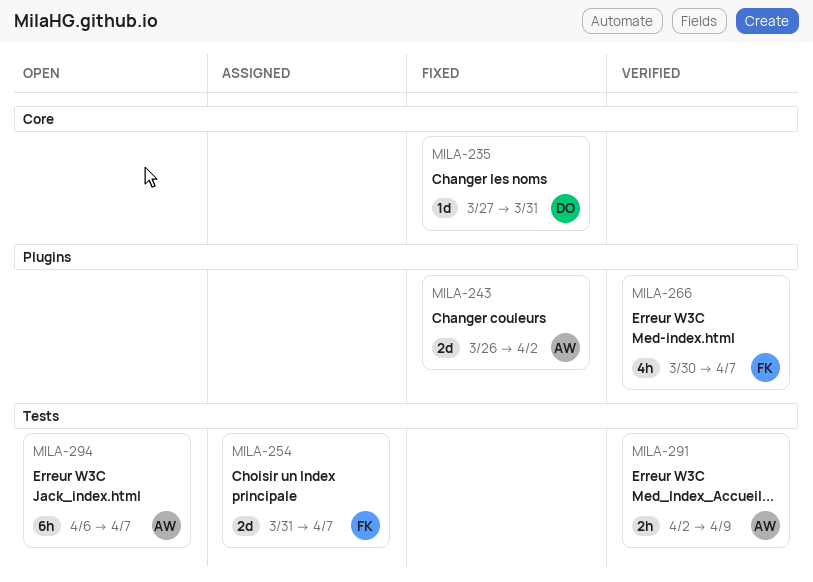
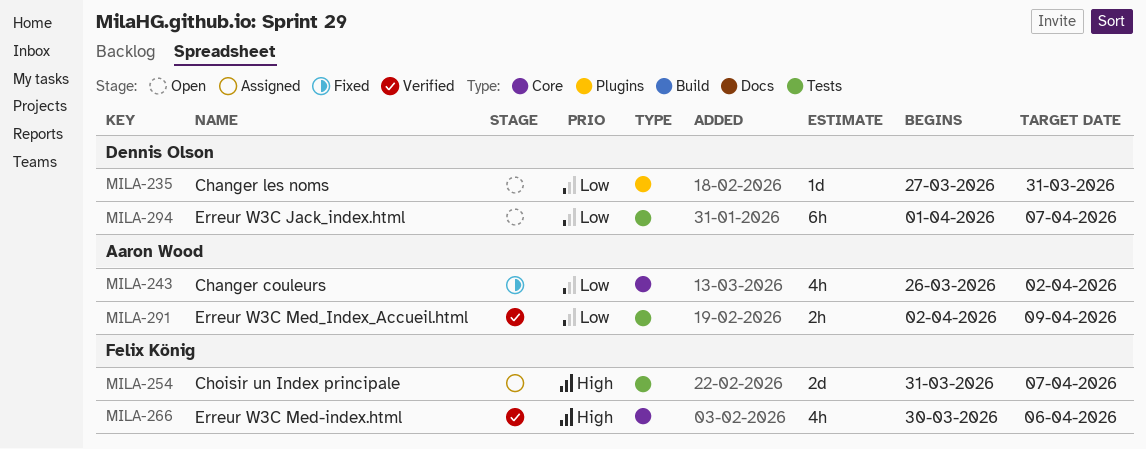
MILA-235, status: Fixed -> Open
MILA-235, label: Core -> Plugins
MILA-243, label: Plugins -> Core
MILA-243, estimate: 2d -> 4h
MILA-266, label: Plugins -> Core
MILA-266, due: Apr 7 -> Apr 6
MILA-294, owner: Aaron Wood -> Dennis Olson
MILA-294, start: Apr 6 -> Apr 1

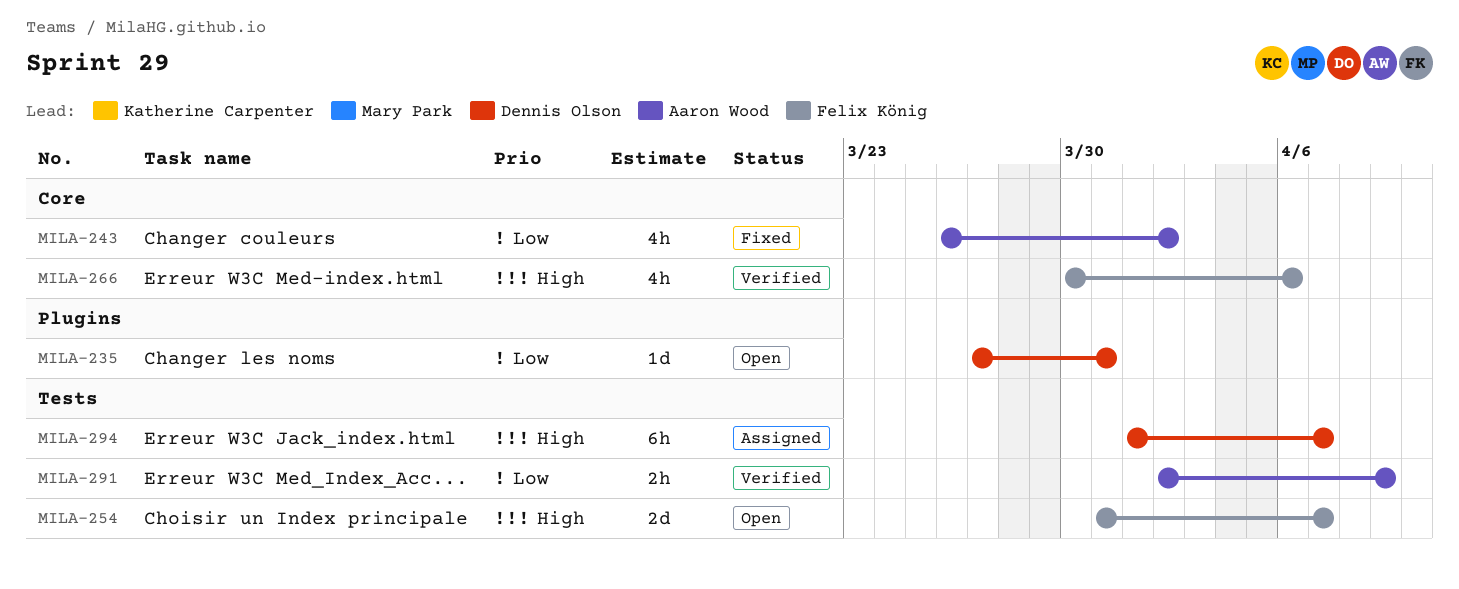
MILA-254, status: Assigned -> Open
MILA-294, status: Open -> Assigned
MILA-294, priority: Low -> High

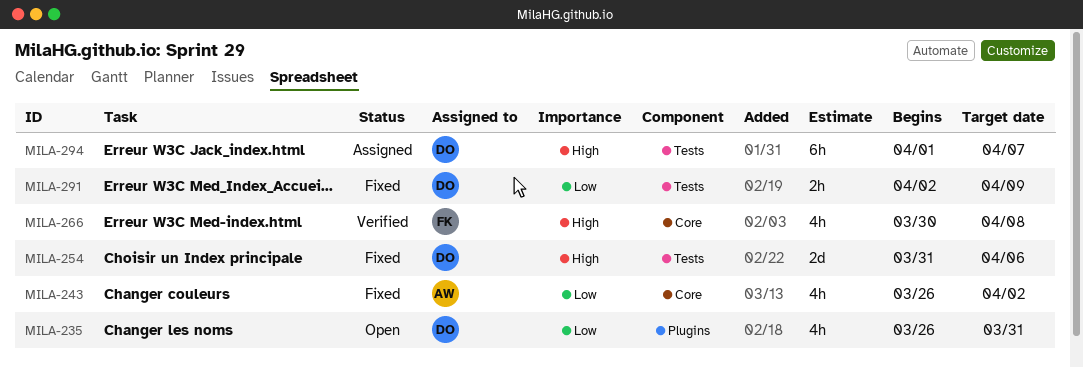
MILA-235, estimate: 1d -> 4h
MILA-235, start: Mar 27 -> Mar 26
MILA-254, status: Open -> Fixed
MILA-254, owner: Felix König -> Dennis Olson
MILA-254, due: Apr 7 -> Apr 6
MILA-266, due: Apr 6 -> Apr 8
MILA-291, status: Verified -> Fixed
MILA-291, owner: Aaron Wood -> Dennis Olson

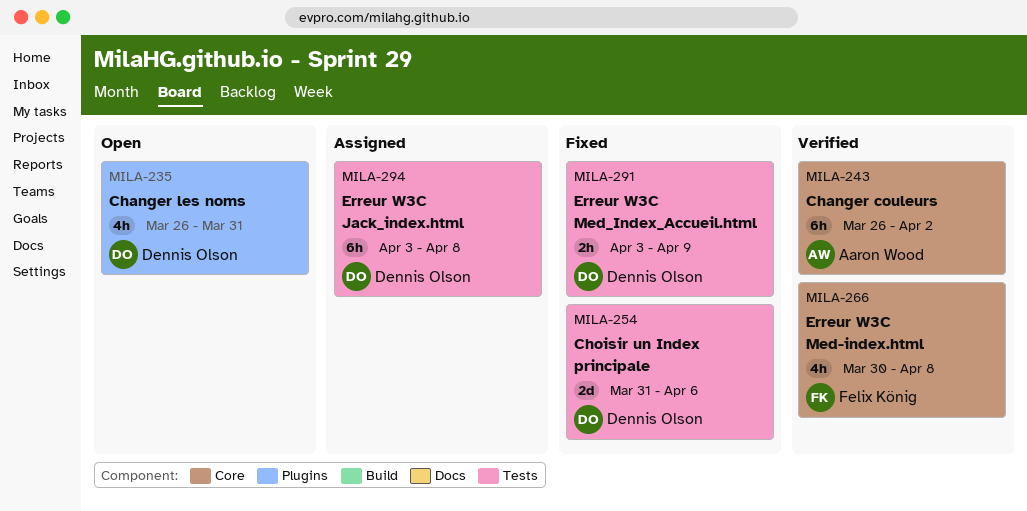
MILA-243, status: Fixed -> Verified
MILA-243, estimate: 4h -> 6h
MILA-291, start: Apr 2 -> Apr 3
MILA-294, start: Apr 1 -> Apr 3
MILA-294, due: Apr 7 -> Apr 8

